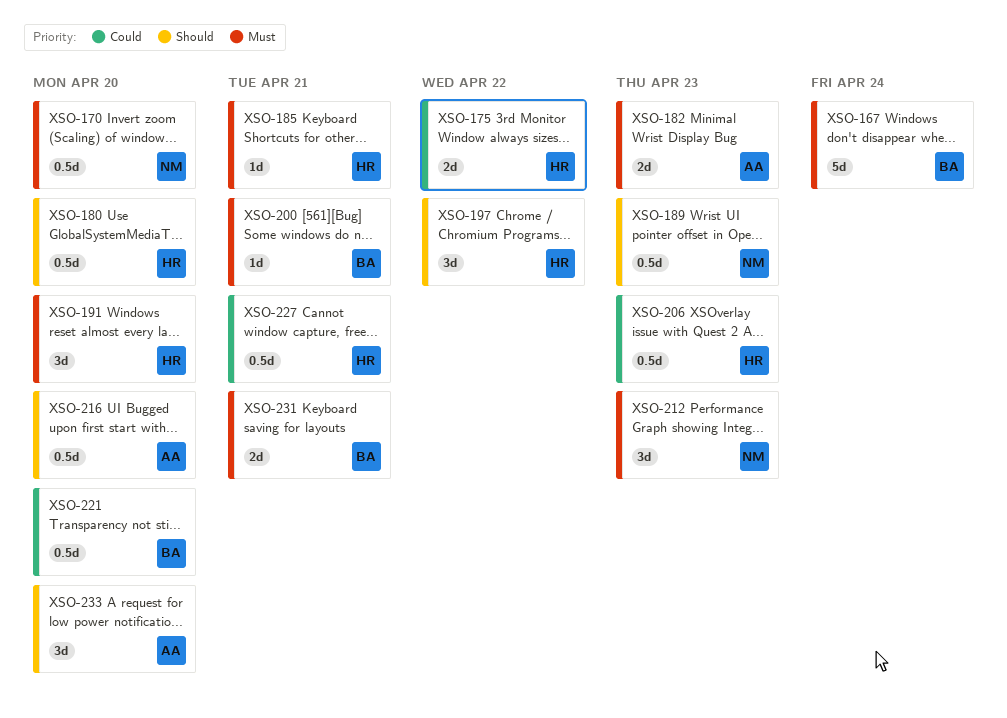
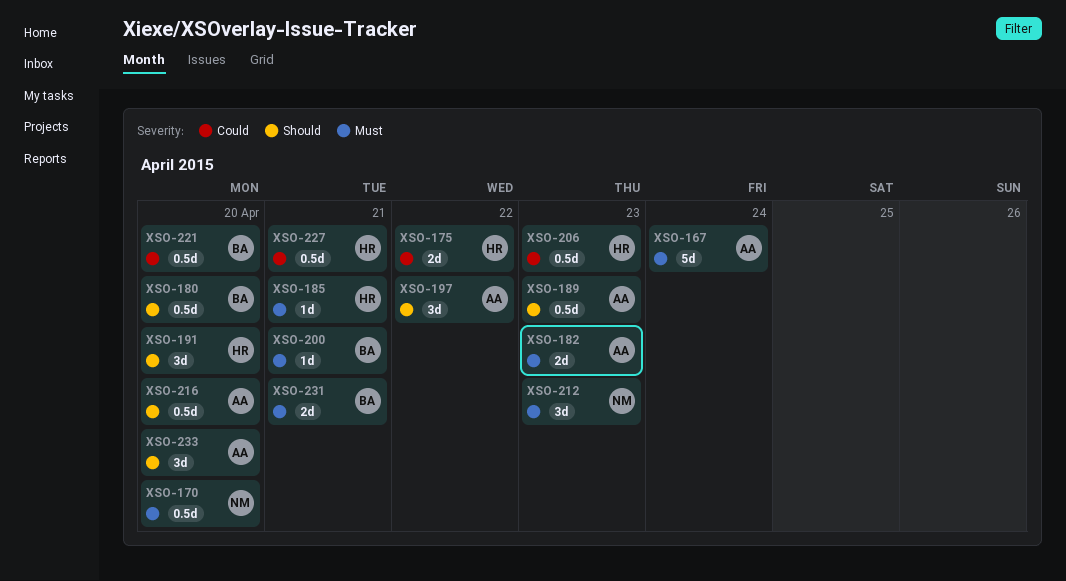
XSO-167, owner: BA -> AA
XSO-180, owner: HR -> BA
XSO-189, owner: NM -> AA
XSO-191, priority: Must -> Should
XSO-197, owner: HR -> AA

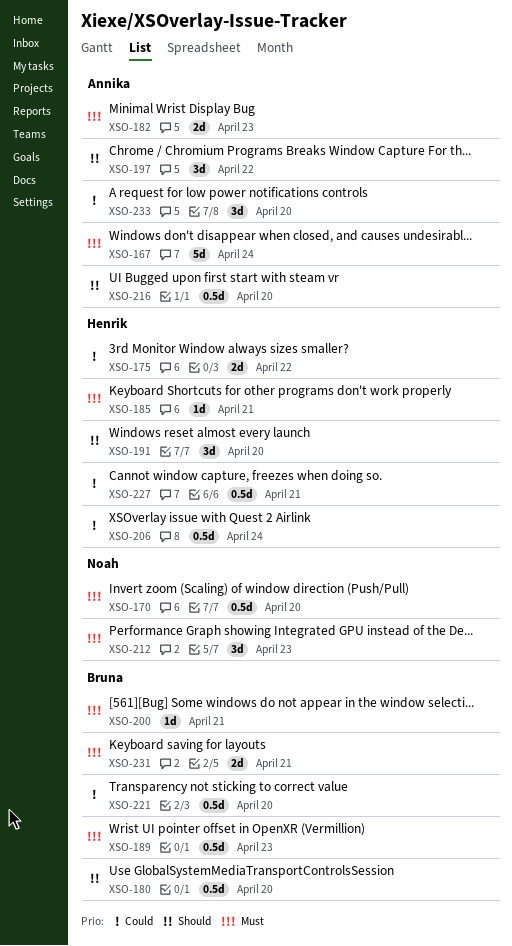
XSO-189, owner: Annika -> Bruna
XSO-189, priority: Should -> Must
XSO-206, due: Apr 23 -> Apr 24
XSO-233, priority: Should -> Could

